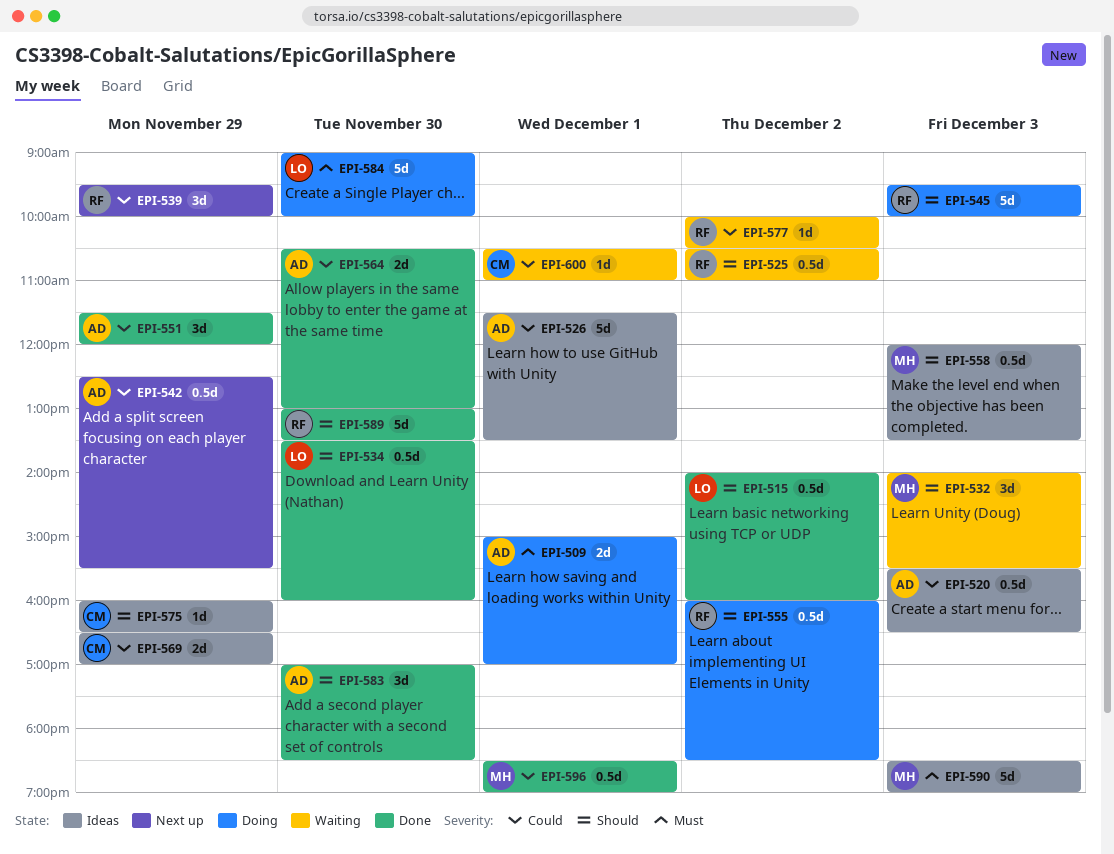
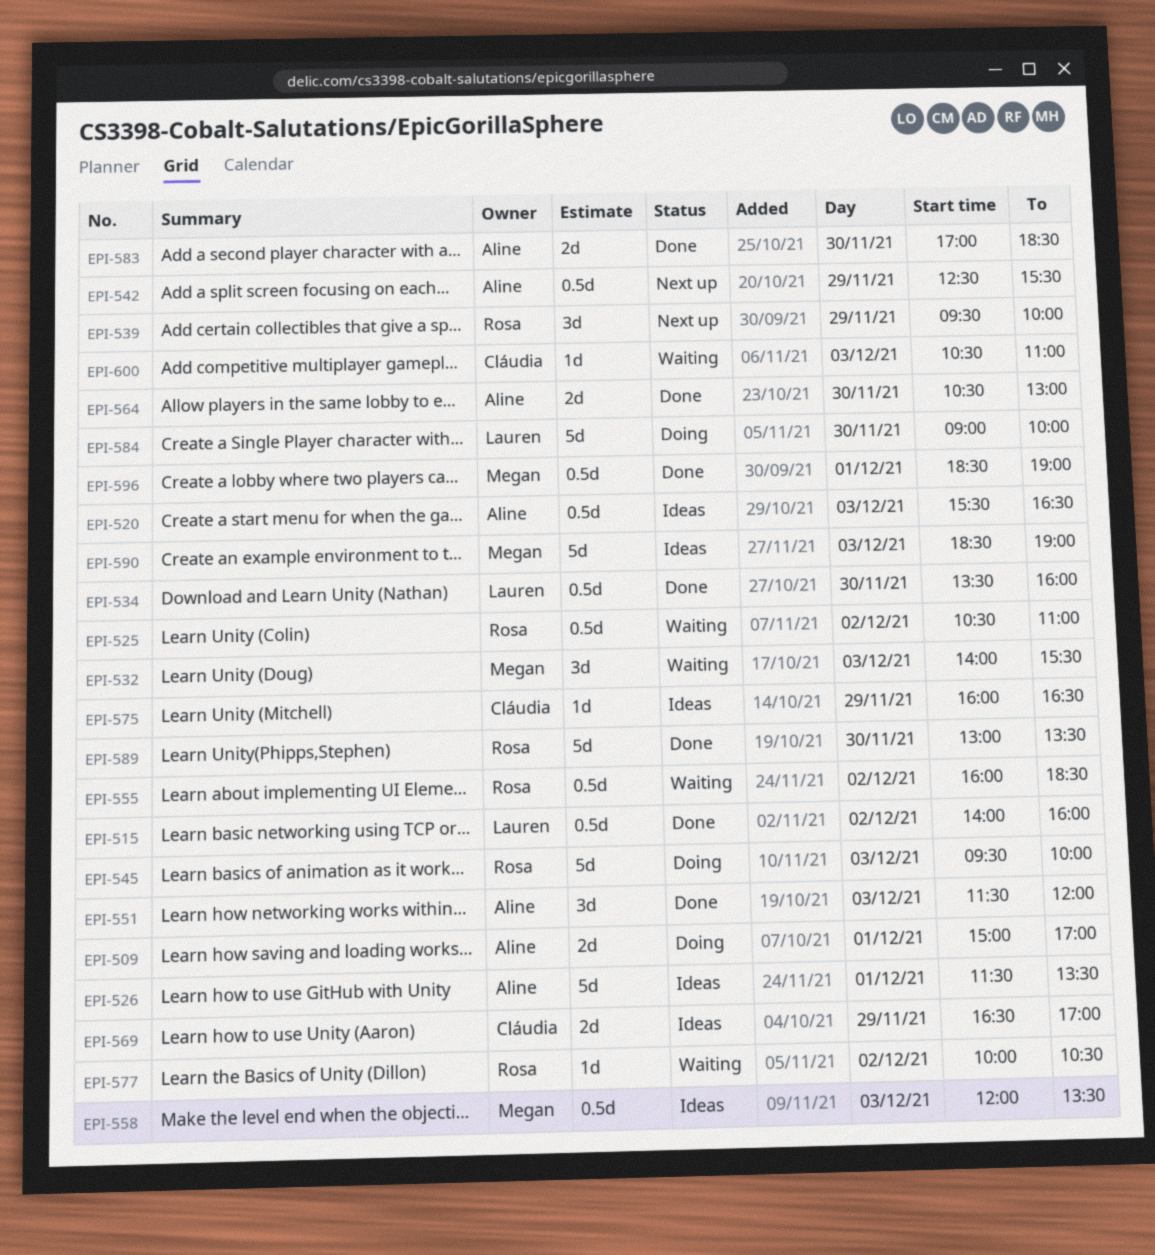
EPI-551, day: Nov 29 -> Dec 3
EPI-555, status: Doing -> Waiting
EPI-583, estimate: 3d -> 2d
EPI-600, day: Dec 1 -> Dec 3

